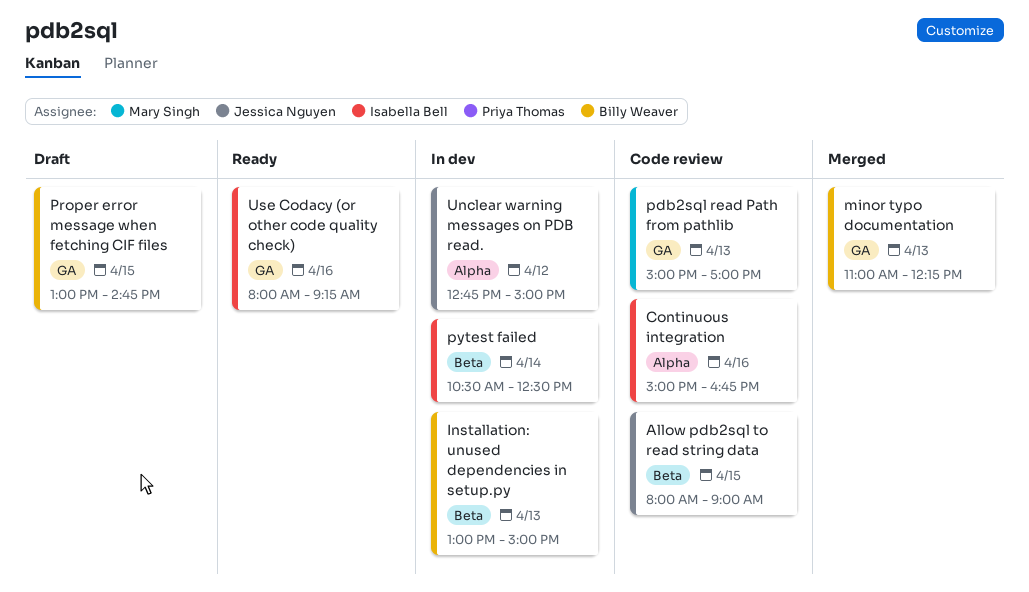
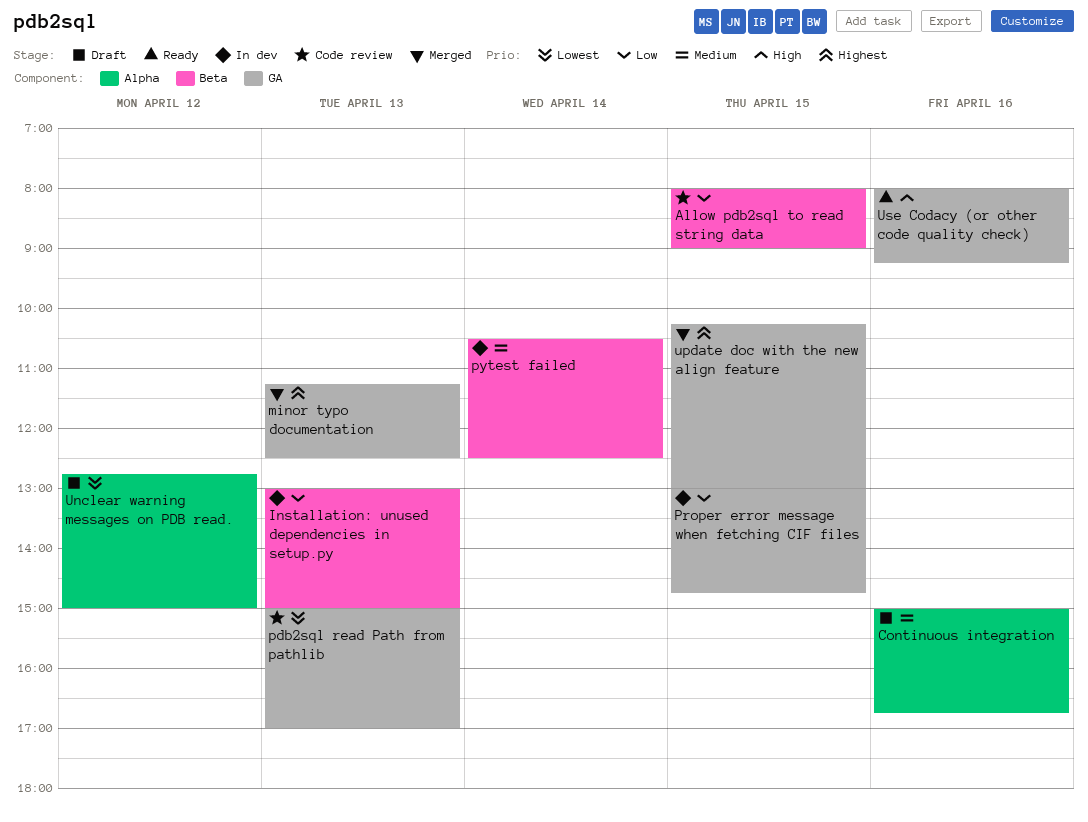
Continuous integration, status: Code review -> Draft
minor typo documentation, begins: 11:00 -> 11:15
minor typo documentation, ends: 12:15 -> 12:30
Proper error message when fetching CIF files, status: Draft -> In dev
Unclear warning messages on PDB read., status: In dev -> Draft
update doc with the new align feature: none -> present

